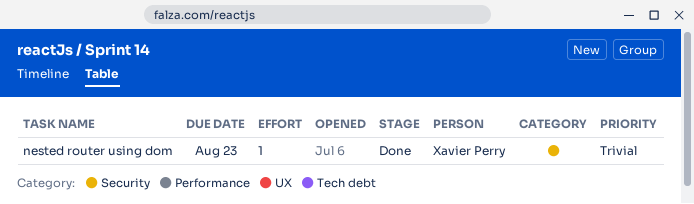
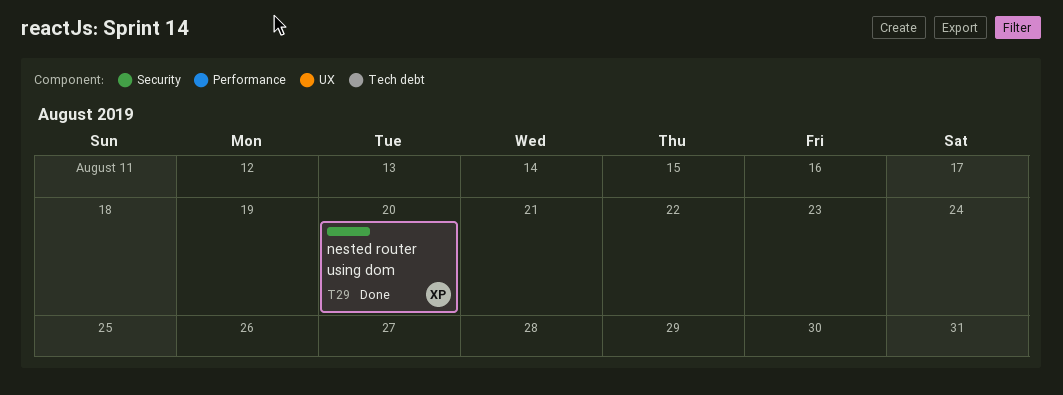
nested router using dom, due: Aug 23 -> Aug 20

